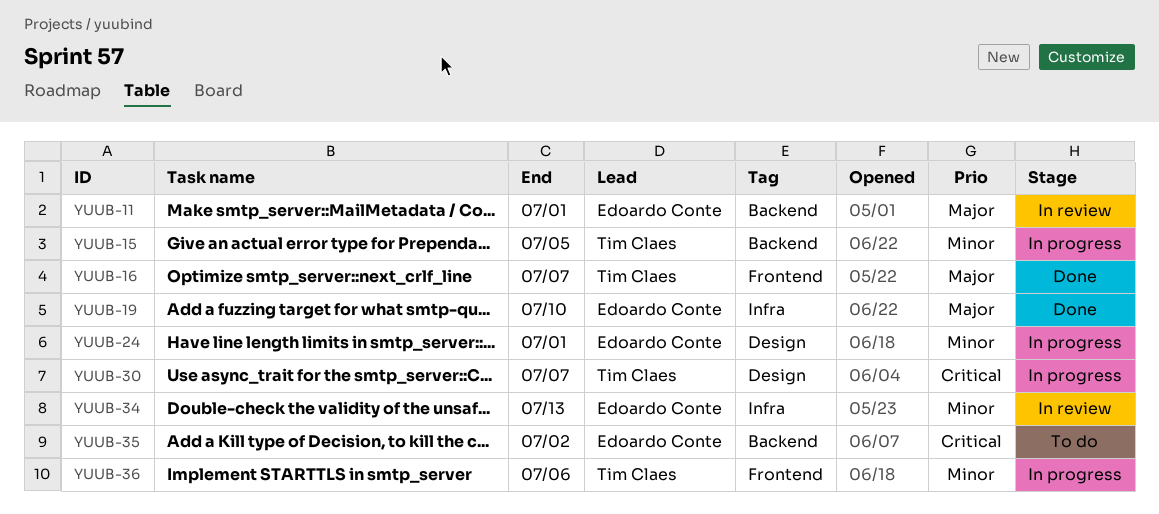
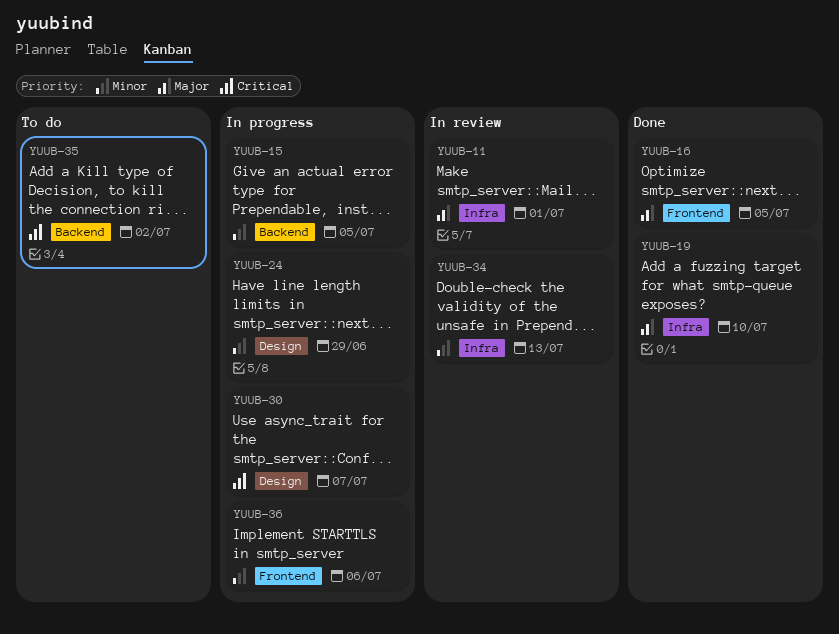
YUUB-11, label: Backend -> Infra
YUUB-16, due: Jul 7 -> Jul 5
YUUB-24, due: Jul 1 -> Jun 29

